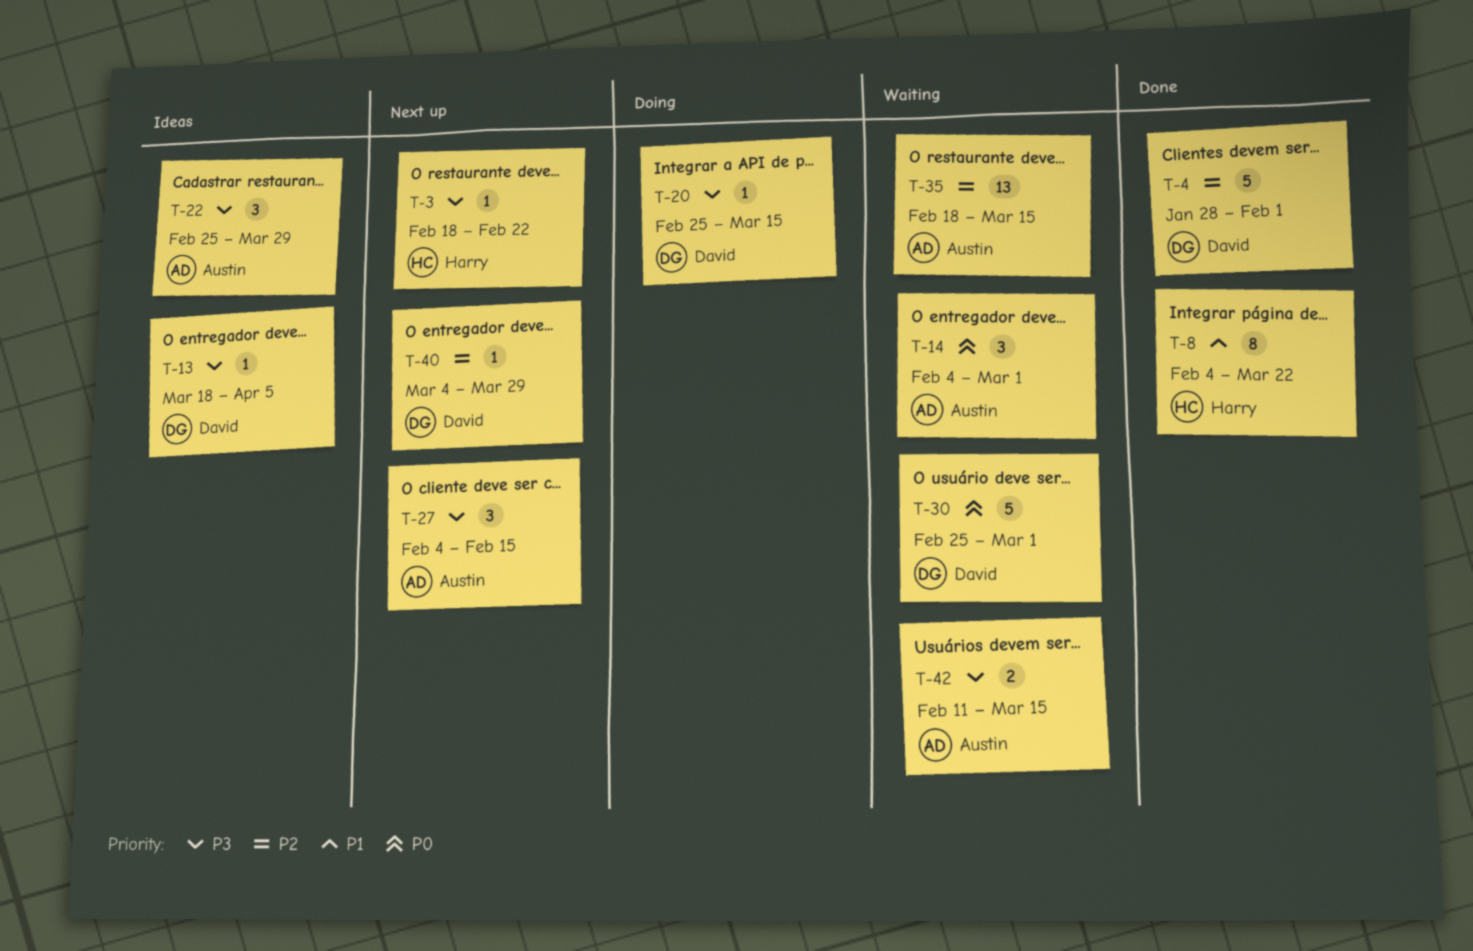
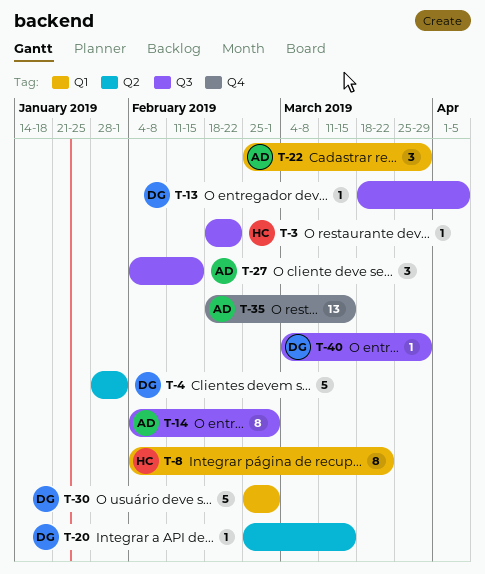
T-14, estimate: 3 -> 8
T-42: present -> none

